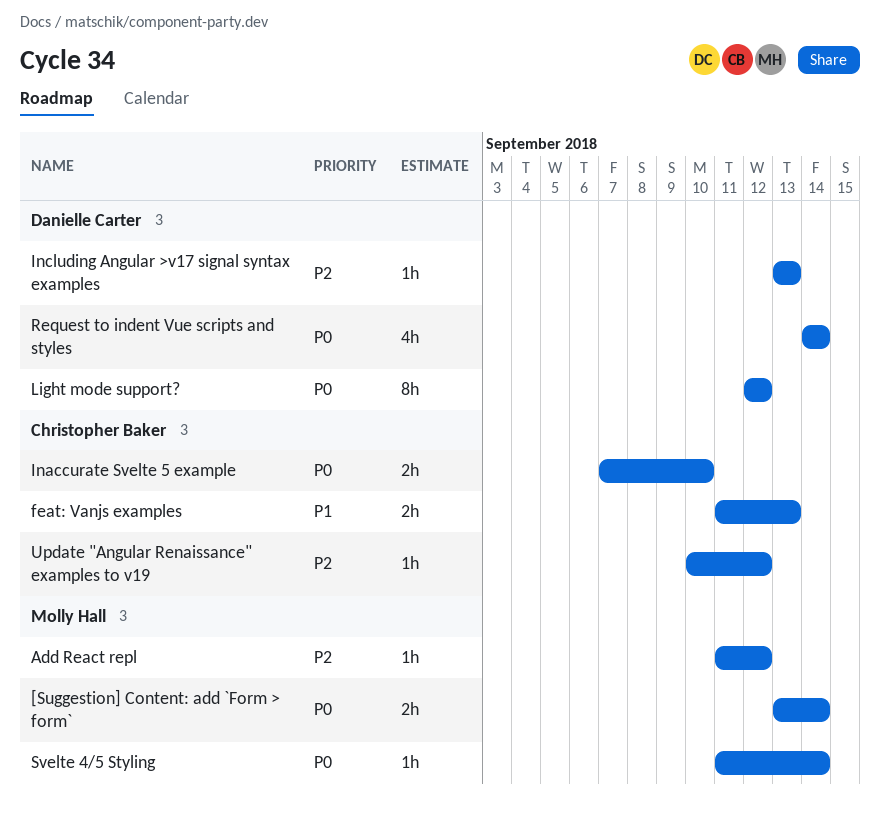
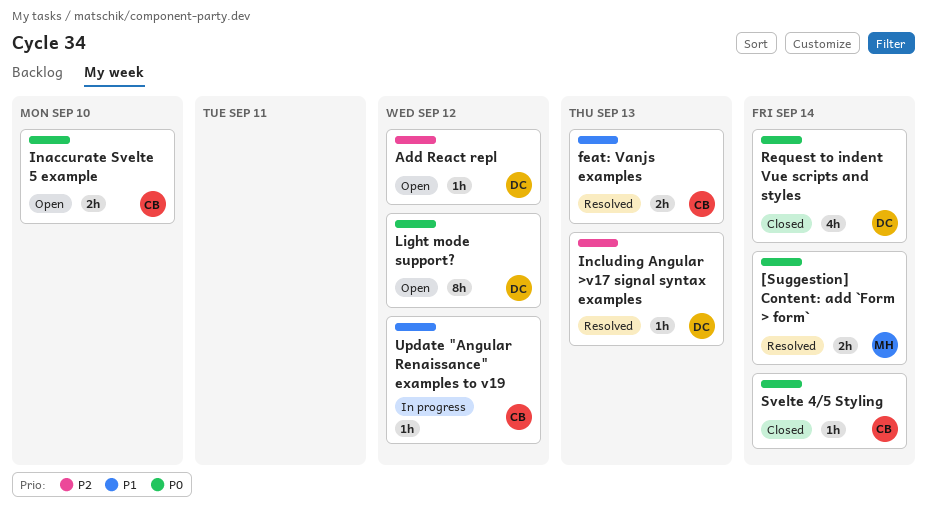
Add React repl, owner: Molly Hall -> Danielle Carter
Svelte 4/5 Styling, owner: Molly Hall -> Christopher Baker
Update "Angular Renaissance" examples to v19, priority: P2 -> P1

